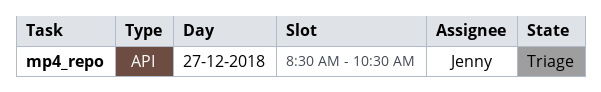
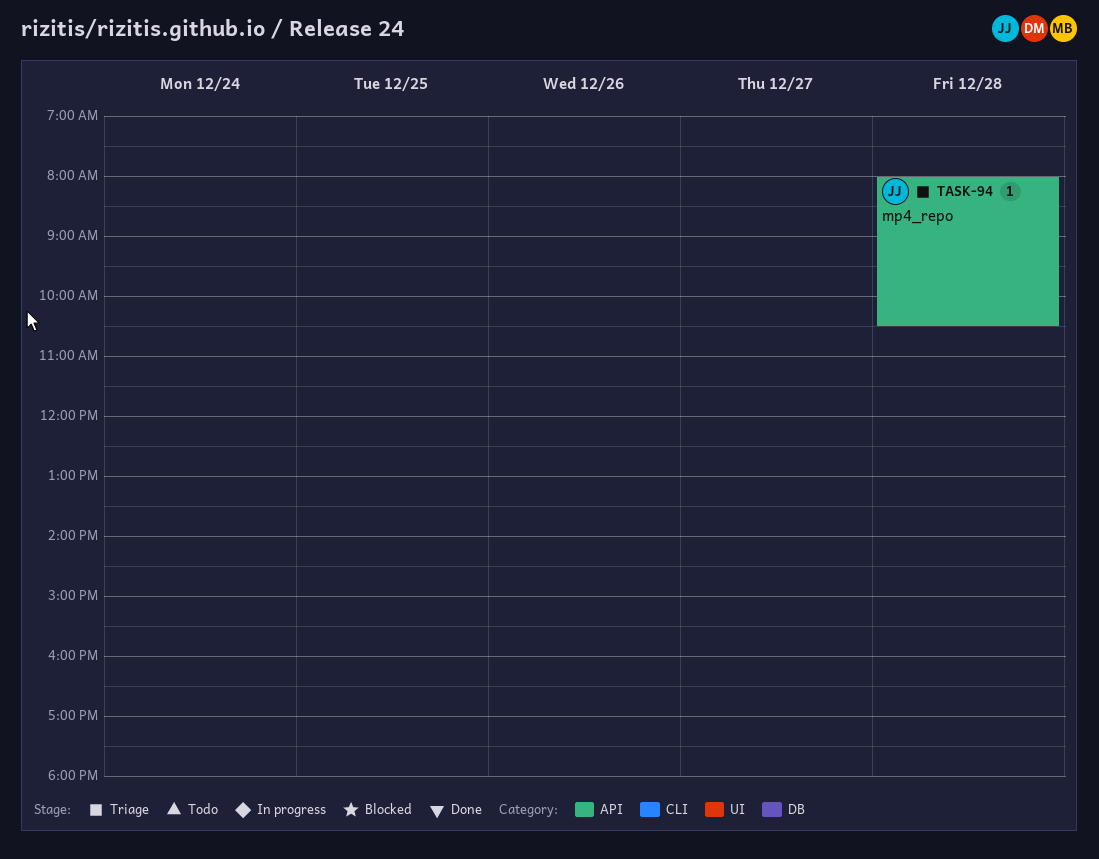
mp4_repo, day: Dec 27 -> Dec 28
mp4_repo, begins: 08:30 -> 08:00

